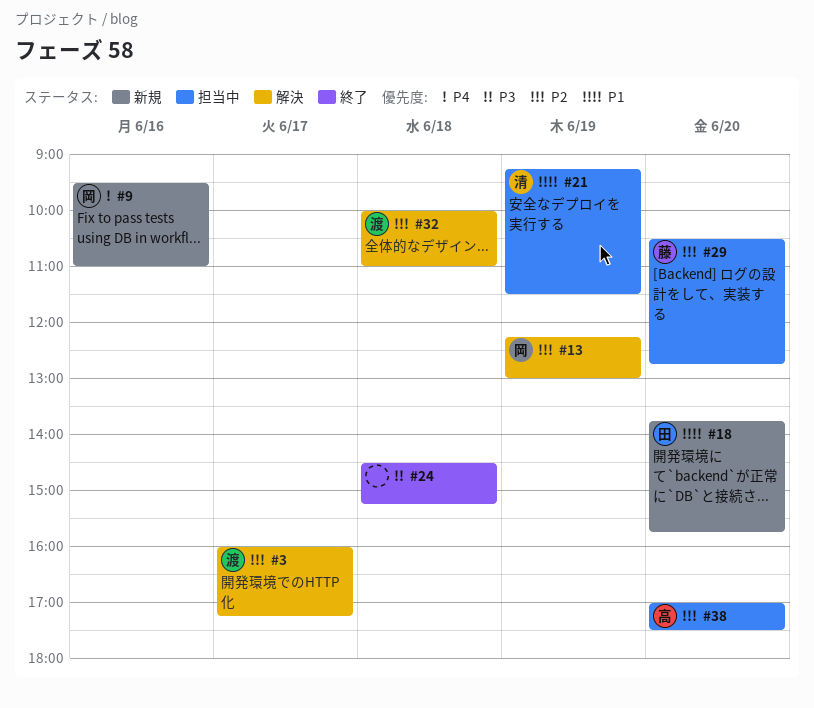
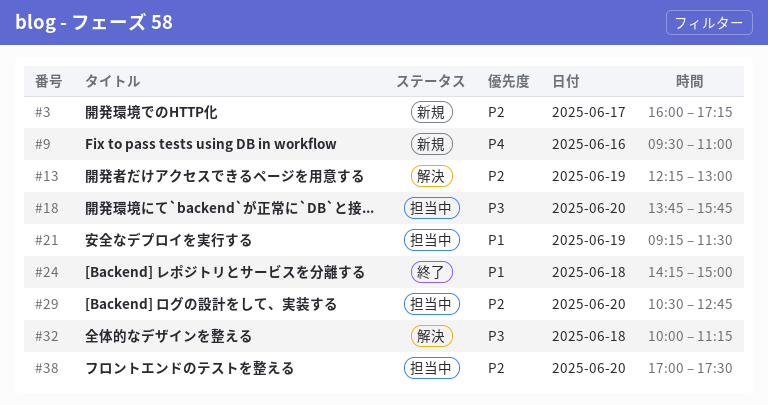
#3, status: 解決 -> 新規
#18, status: 新規 -> 担当中
#18, priority: P1 -> P3
#24, priority: P3 -> P1
#24, begins: 14:30 -> 14:15
#24, ends: 15:15 -> 15:00
#32, priority: P2 -> P3
#32, ends: 11:00 -> 11:15

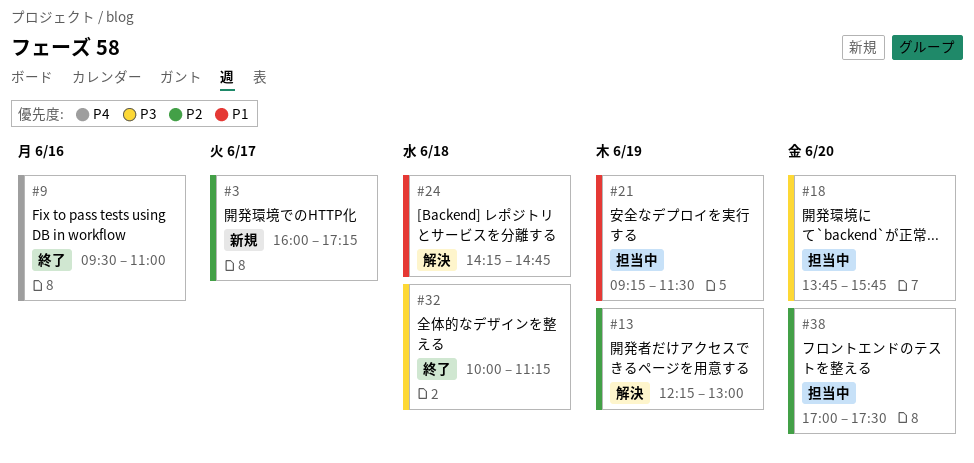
#9, status: 新規 -> 終了
#24, status: 終了 -> 解決
#24, ends: 15:00 -> 14:45
#29: present -> none
#32, status: 解決 -> 終了

